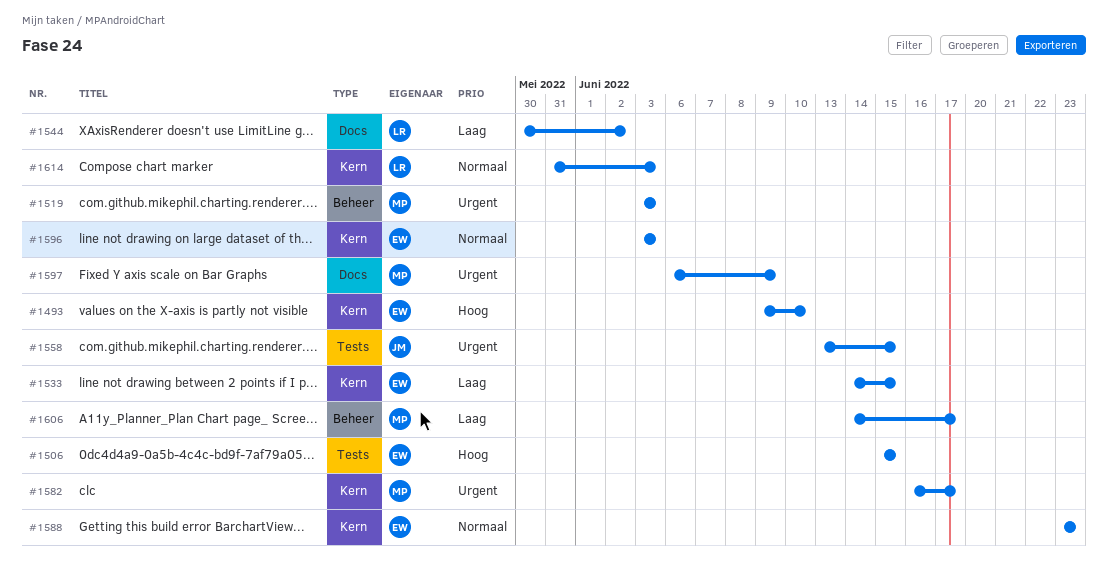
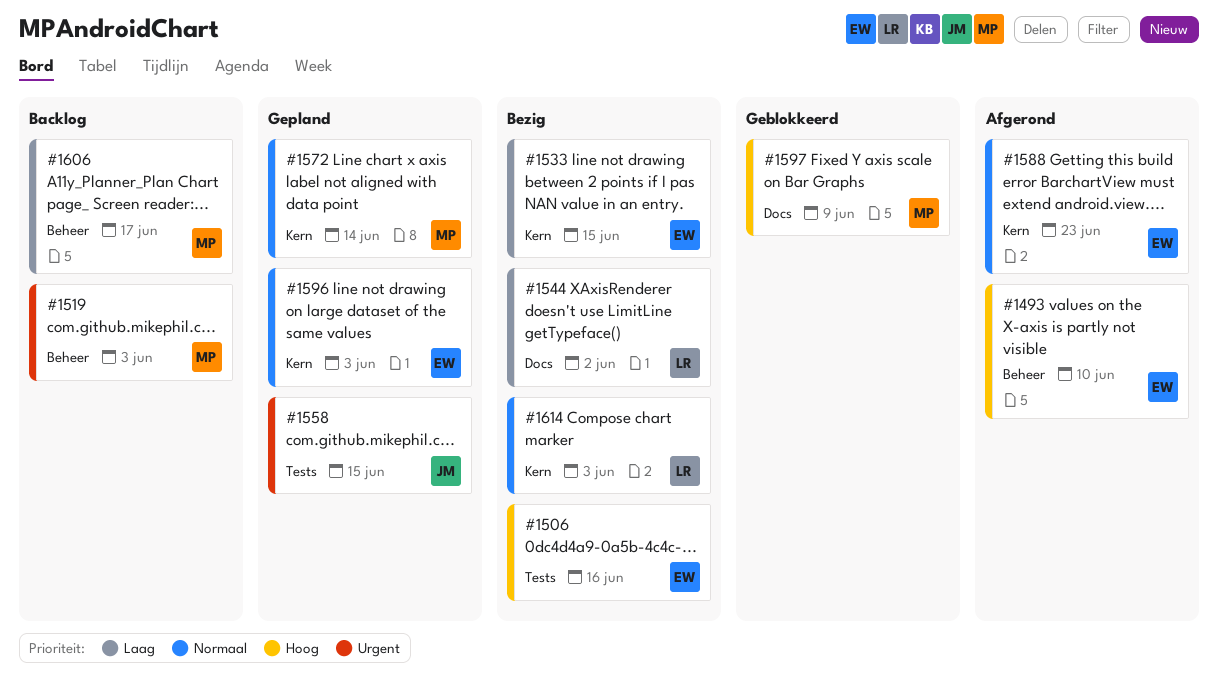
#1493, label: Kern -> Beheer
#1506, due: Jun 15 -> Jun 16
#1572: none -> present
#1582: present -> none
#1597, priority: Urgent -> Hoog

